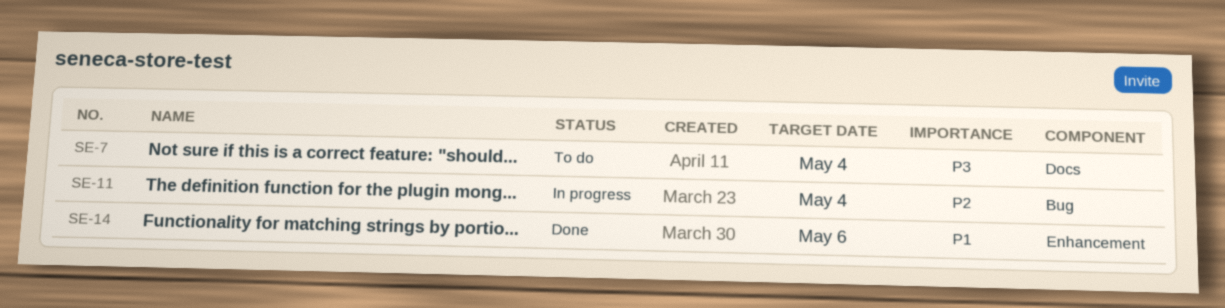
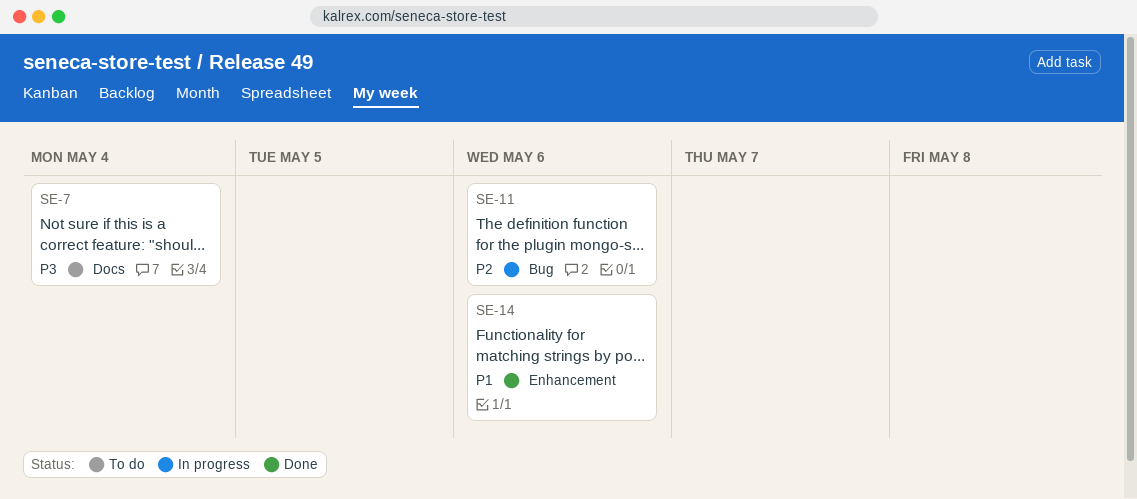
SE-11, due: May 4 -> May 6

